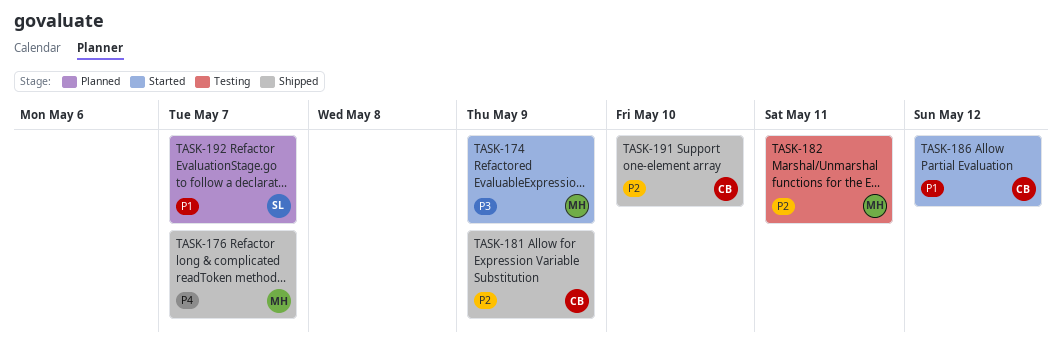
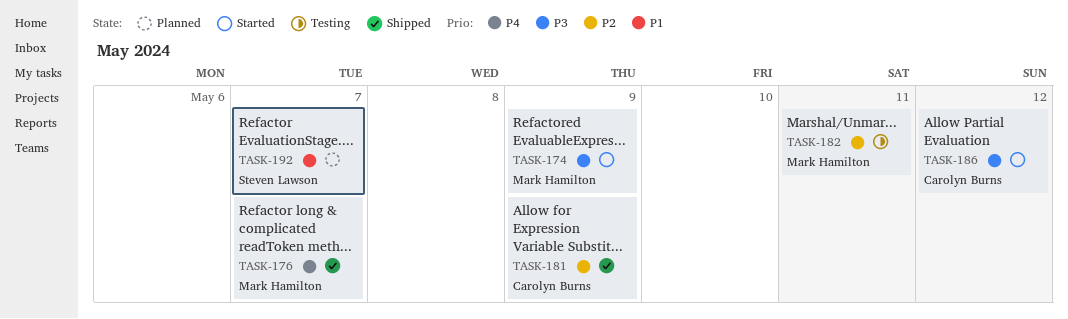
TASK-186, priority: P1 -> P3
TASK-191: present -> none

